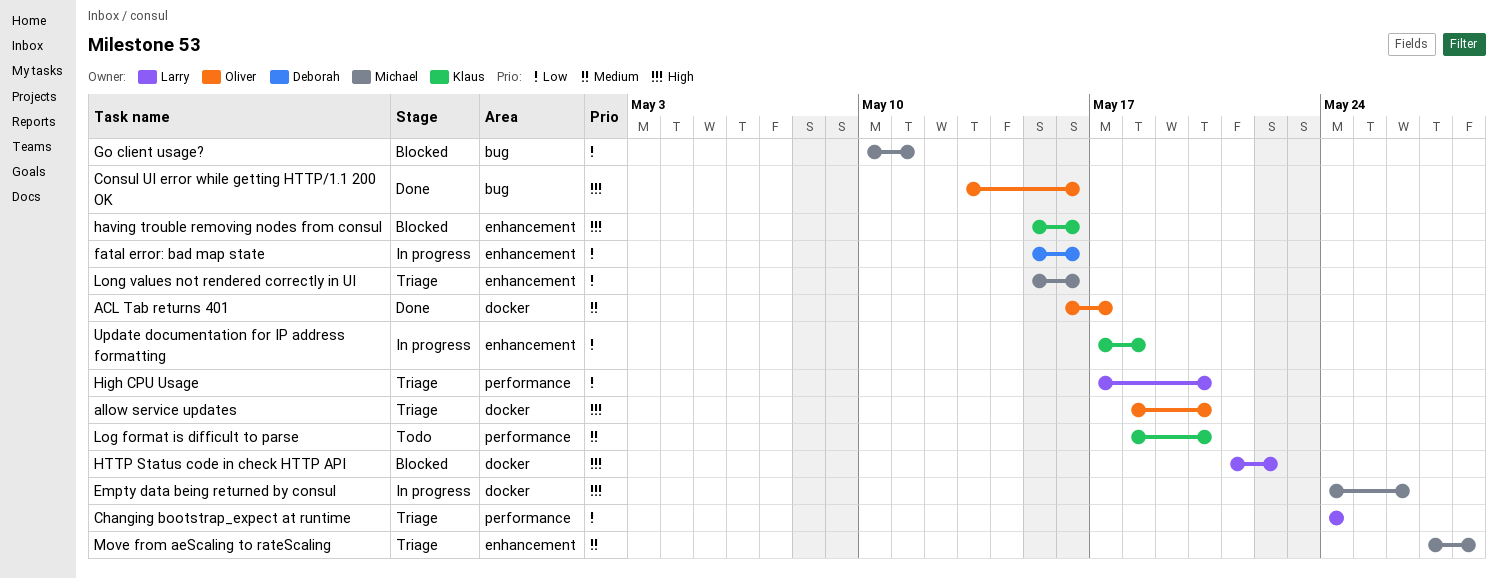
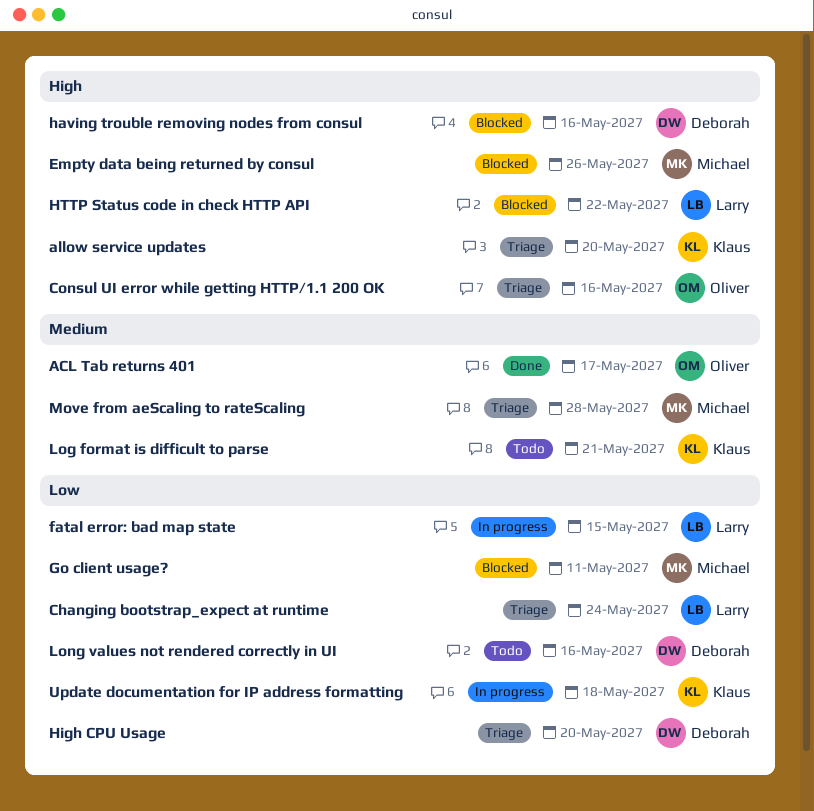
allow service updates, owner: Oliver -> Klaus
Consul UI error while getting HTTP/1.1 200 OK, status: Done -> Triage
Empty data being returned by consul, status: In progress -> Blocked
fatal error: bad map state, owner: Deborah -> Larry
fatal error: bad map state, due: May 16 -> May 15
having trouble removing nodes from consul, owner: Klaus -> Deborah
High CPU Usage, owner: Larry -> Deborah
Log format is difficult to parse, due: May 20 -> May 21
Long values not rendered correctly in UI, status: Triage -> Todo
Long values not rendered correctly in UI, owner: Michael -> Deborah

